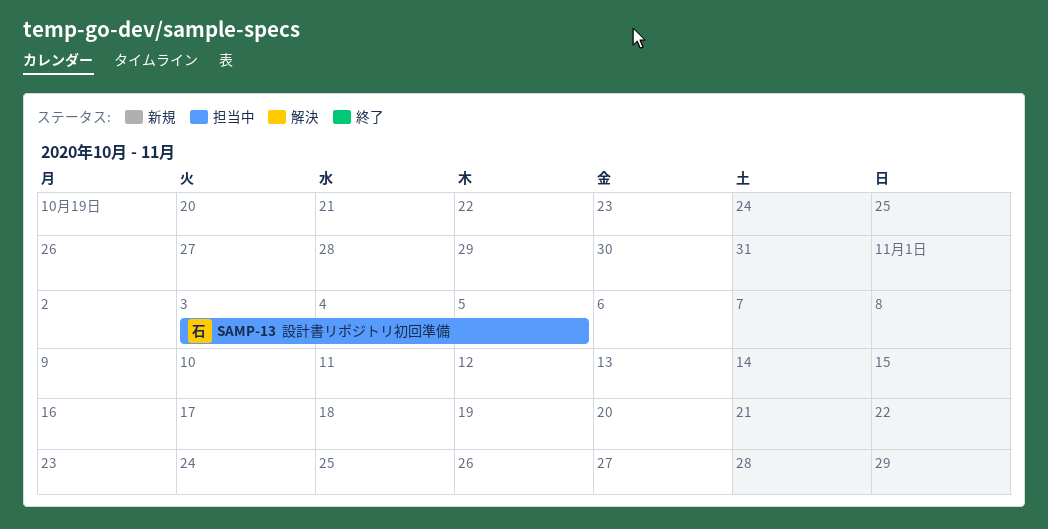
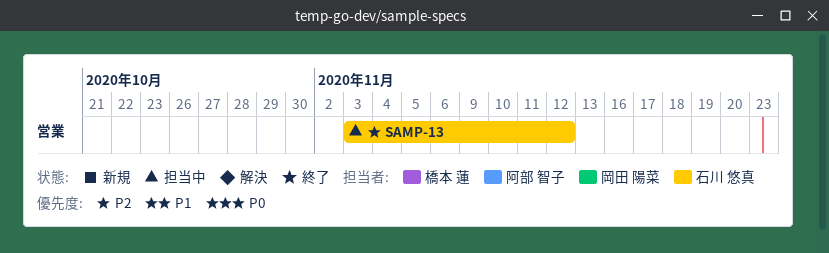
SAMP-13, due: Nov 5 -> Nov 12

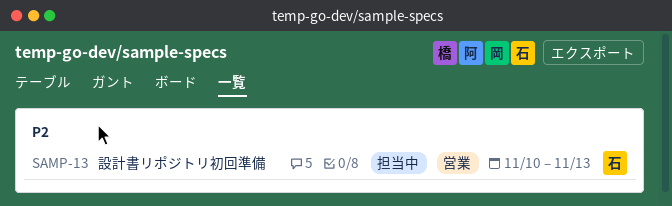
SAMP-13, start: Nov 3 -> Nov 10
SAMP-13, due: Nov 12 -> Nov 13

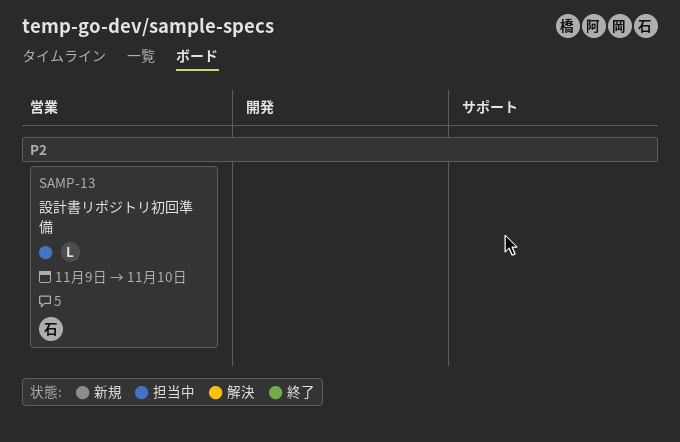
SAMP-13, start: Nov 10 -> Nov 9
SAMP-13, due: Nov 13 -> Nov 10

